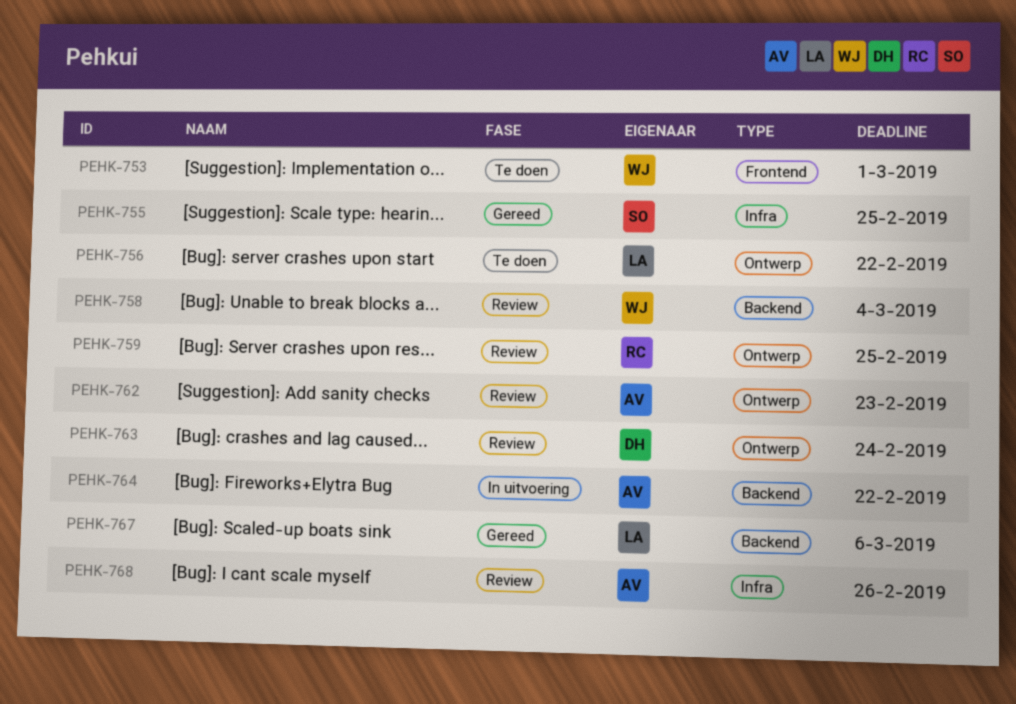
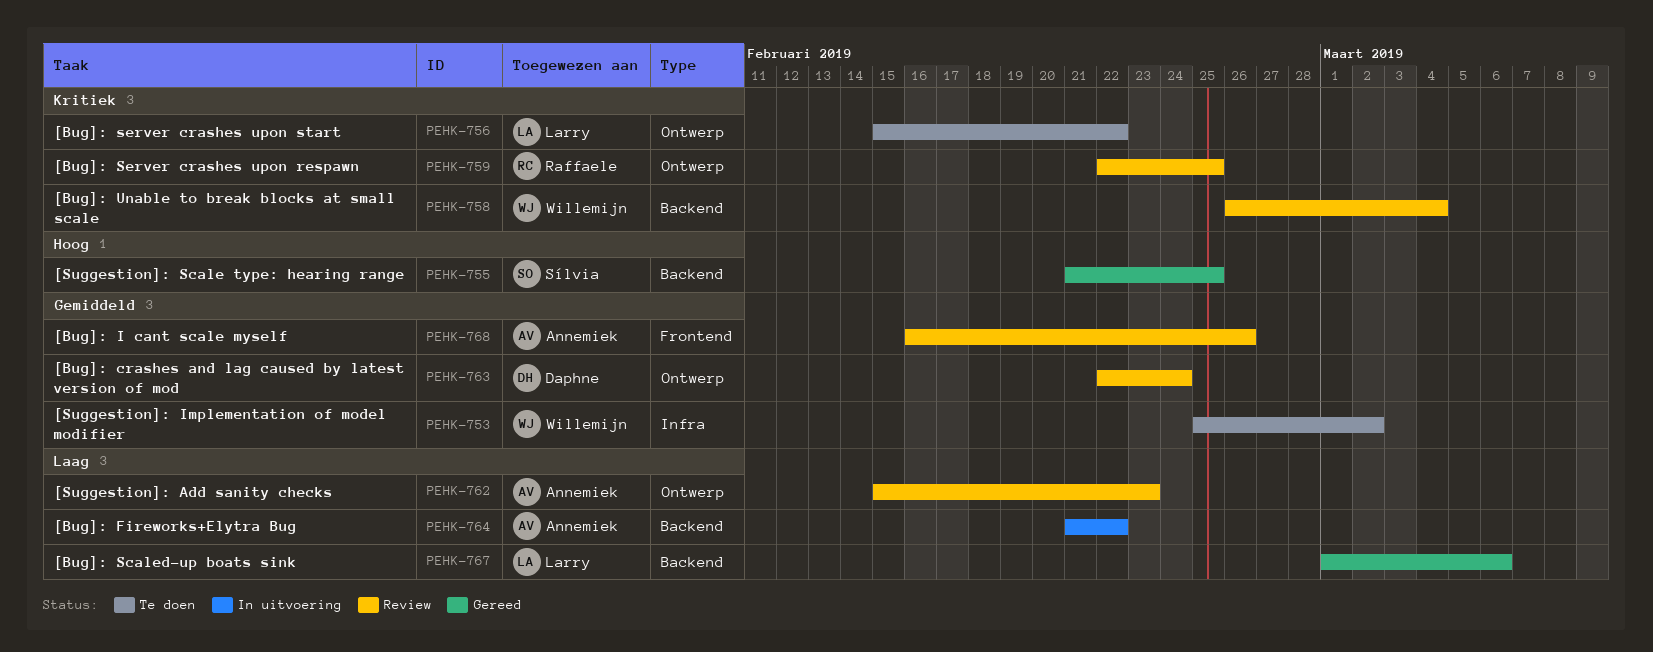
PEHK-753, label: Frontend -> Infra
PEHK-753, due: Mar 1 -> Mar 2
PEHK-755, label: Infra -> Backend
PEHK-768, label: Infra -> Frontend

